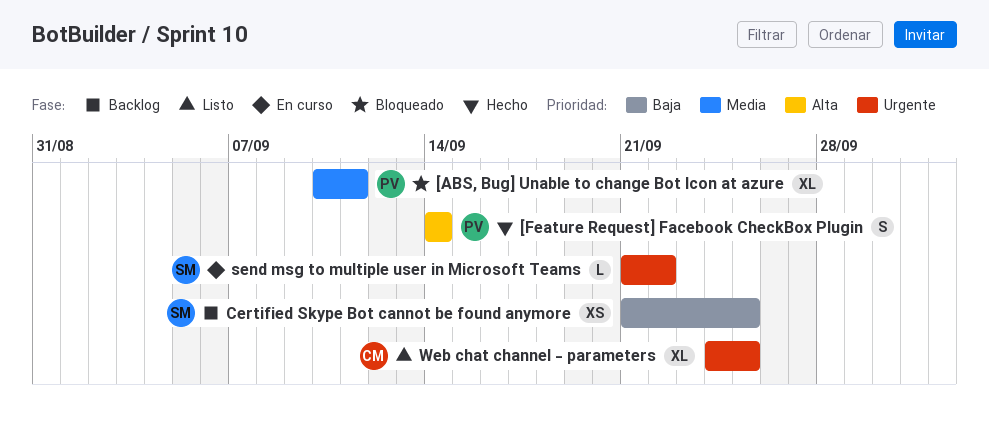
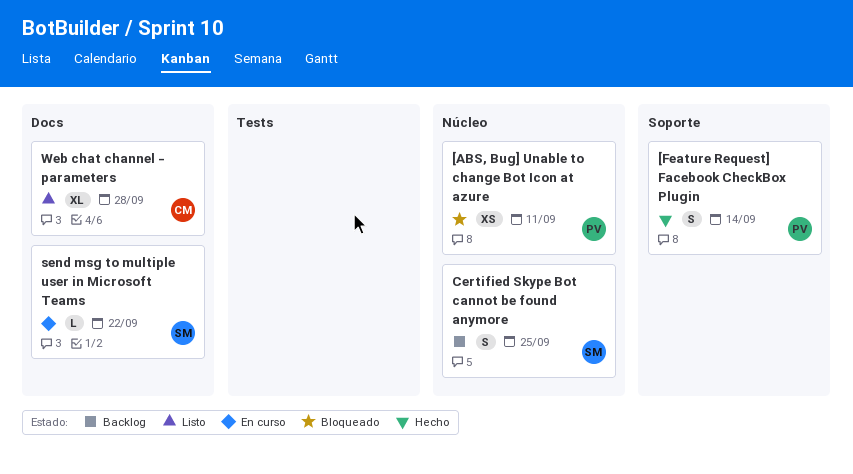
[ABS, Bug] Unable to change Bot Icon at azure, estimate: XL -> XS
Certified Skype Bot cannot be found anymore, estimate: XS -> S
Web chat channel - parameters, due: Sep 25 -> Sep 28

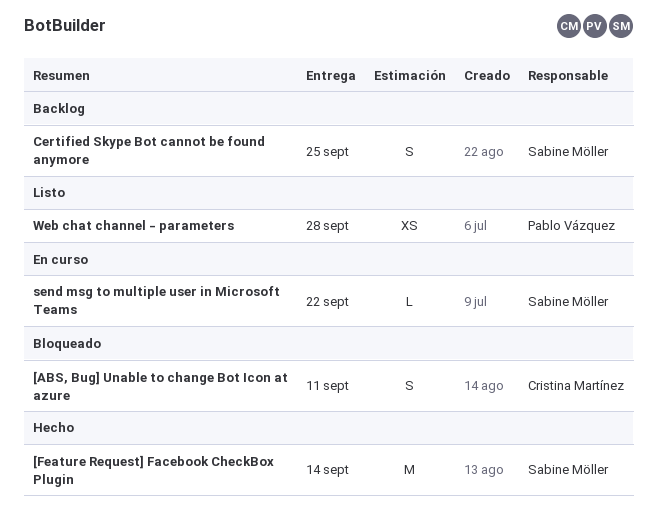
[ABS, Bug] Unable to change Bot Icon at azure, owner: Pablo Vázquez -> Cristina Martínez
[ABS, Bug] Unable to change Bot Icon at azure, estimate: XS -> S
[Feature Request] Facebook CheckBox Plugin, owner: Pablo Vázquez -> Sabine Möller
[Feature Request] Facebook CheckBox Plugin, estimate: S -> M
Web chat channel - parameters, owner: Cristina Martínez -> Pablo Vázquez
Web chat channel - parameters, estimate: XL -> XS

